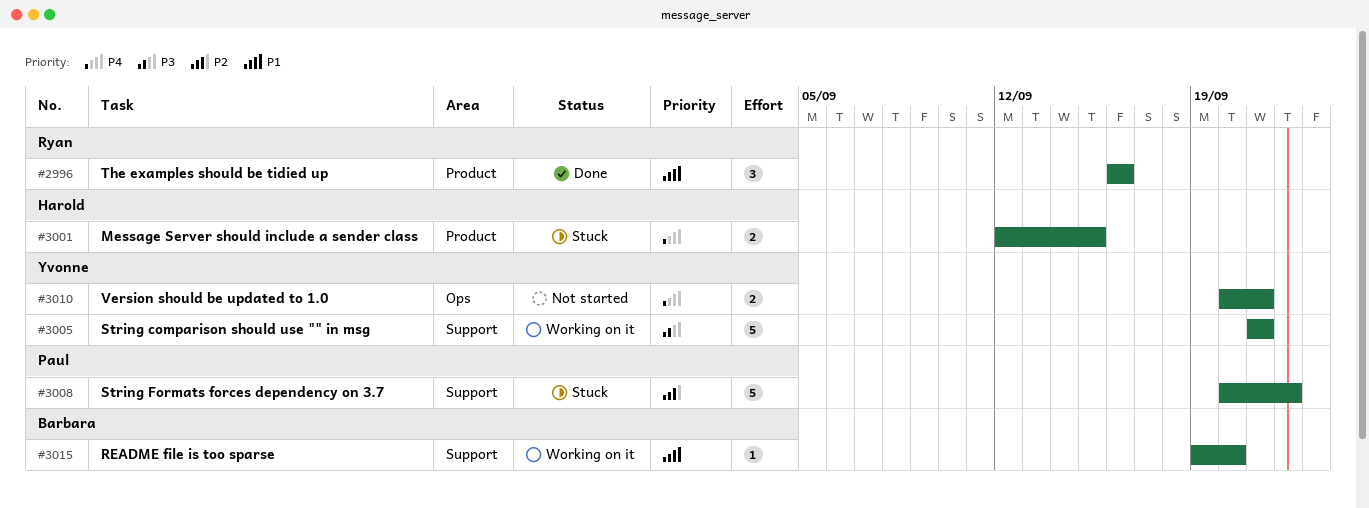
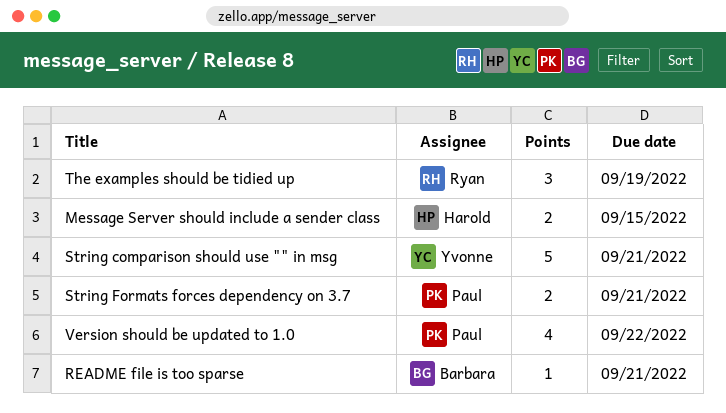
README file is too sparse, due: Sep 20 -> Sep 21
String Formats forces dependency on 3.7, estimate: 5 -> 2
String Formats forces dependency on 3.7, due: Sep 22 -> Sep 21
The examples should be tidied up, due: Sep 16 -> Sep 19
Version should be updated to 1.0, owner: Yvonne -> Paul
Version should be updated to 1.0, estimate: 2 -> 4
Version should be updated to 1.0, due: Sep 21 -> Sep 22

